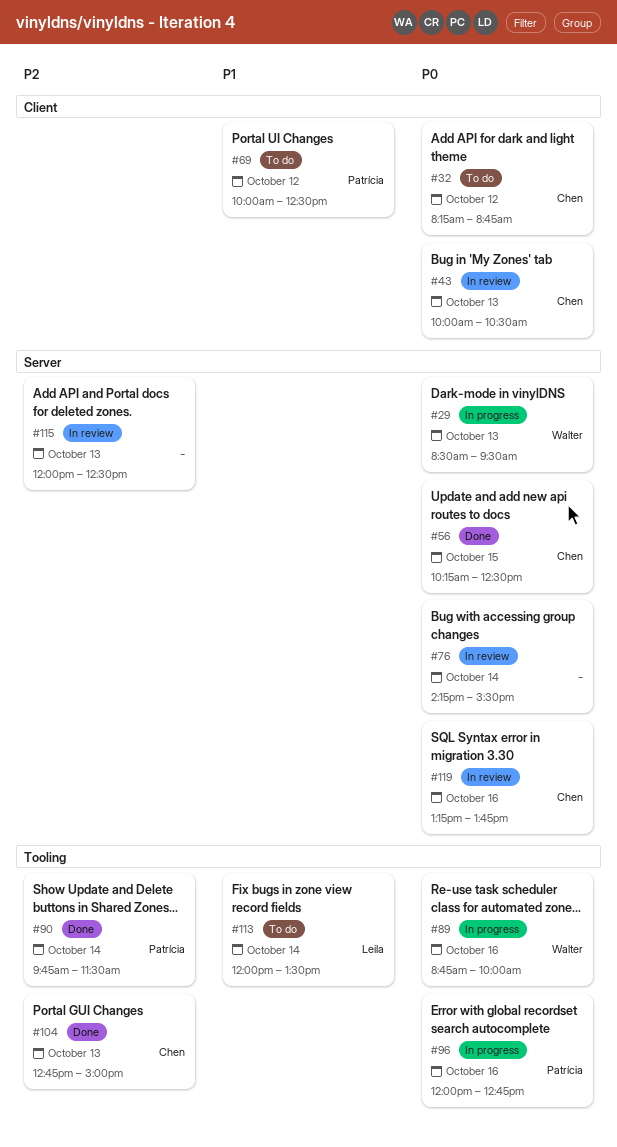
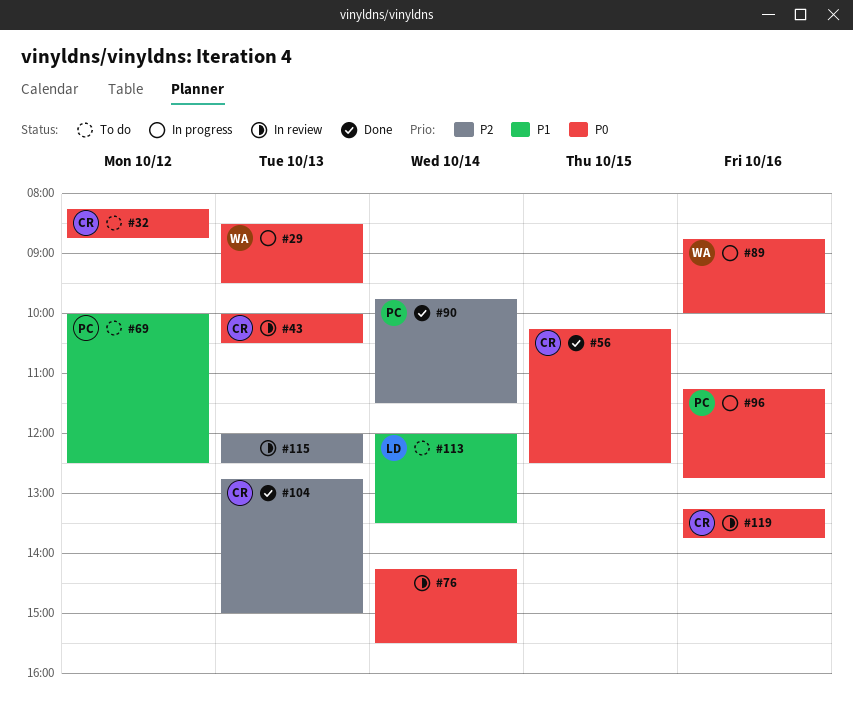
#96, begins: 12:00 -> 11:15

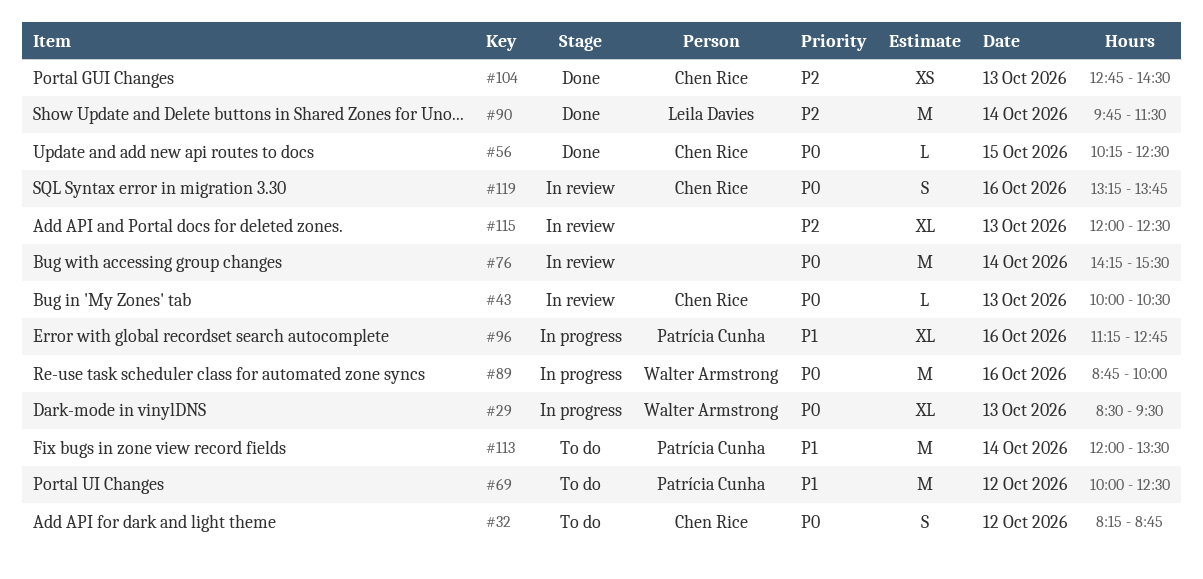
#90, owner: Patrícia Cunha -> Leila Davies
#96, priority: P0 -> P1
#104, ends: 15:00 -> 14:30
#113, owner: Leila Davies -> Patrícia Cunha

